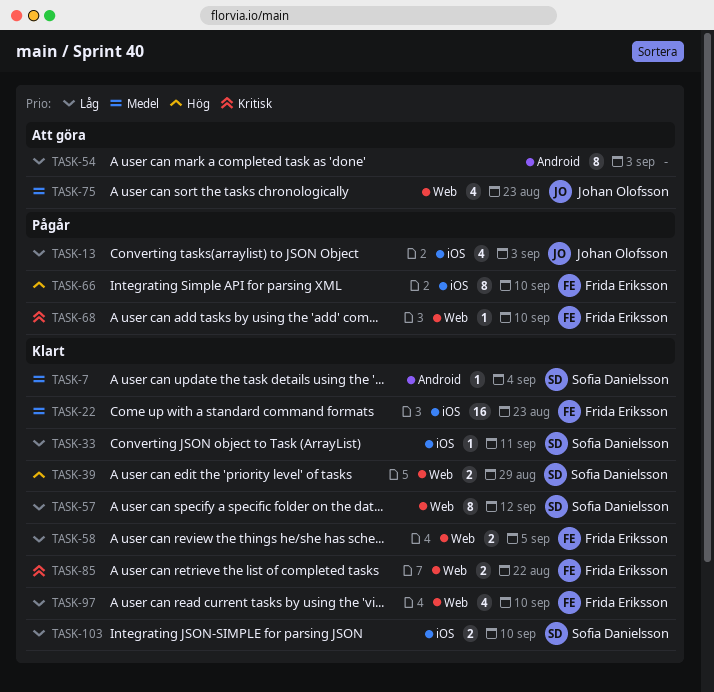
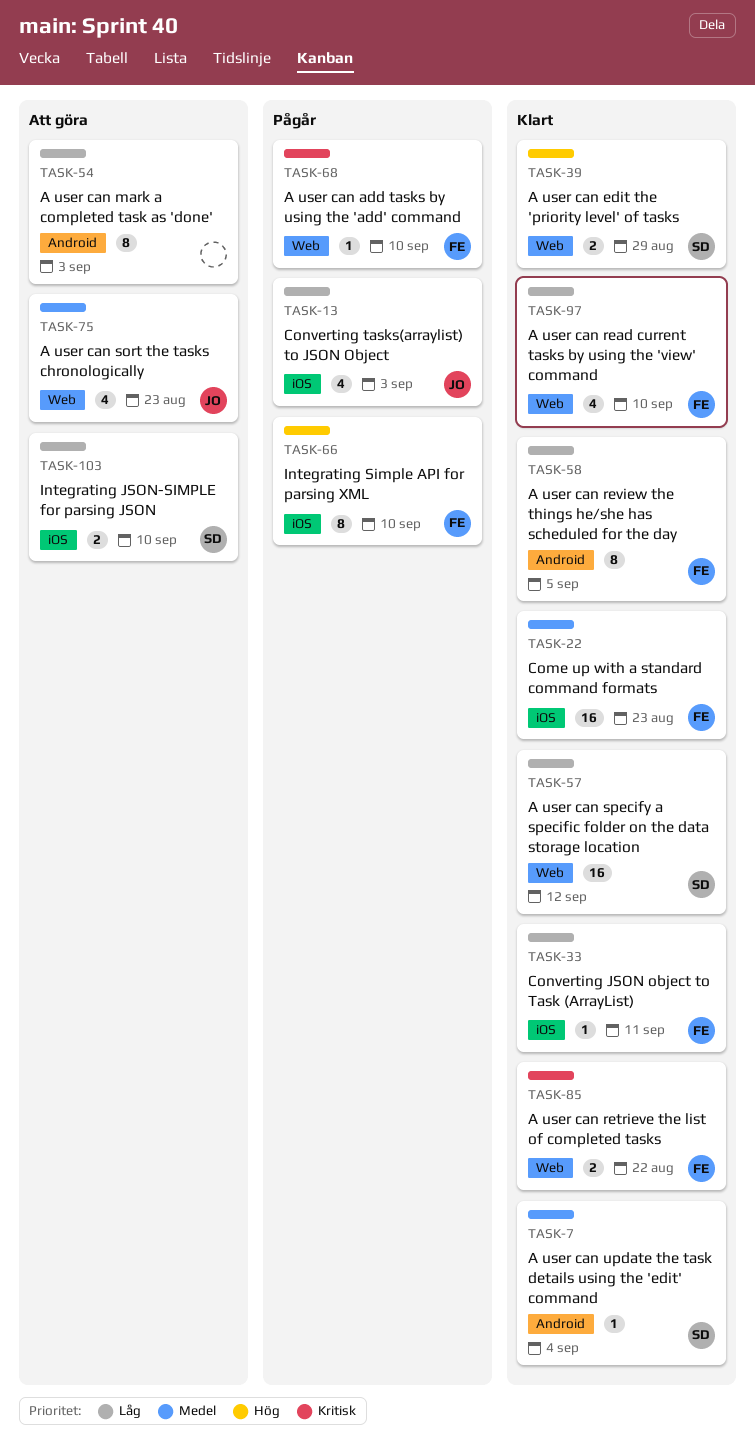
TASK-33, owner: Sofia Danielsson -> Frida Eriksson
TASK-57, estimate: 8 -> 16
TASK-58, label: Web -> Android
TASK-58, estimate: 2 -> 8
TASK-103, status: Klart -> Att göra

